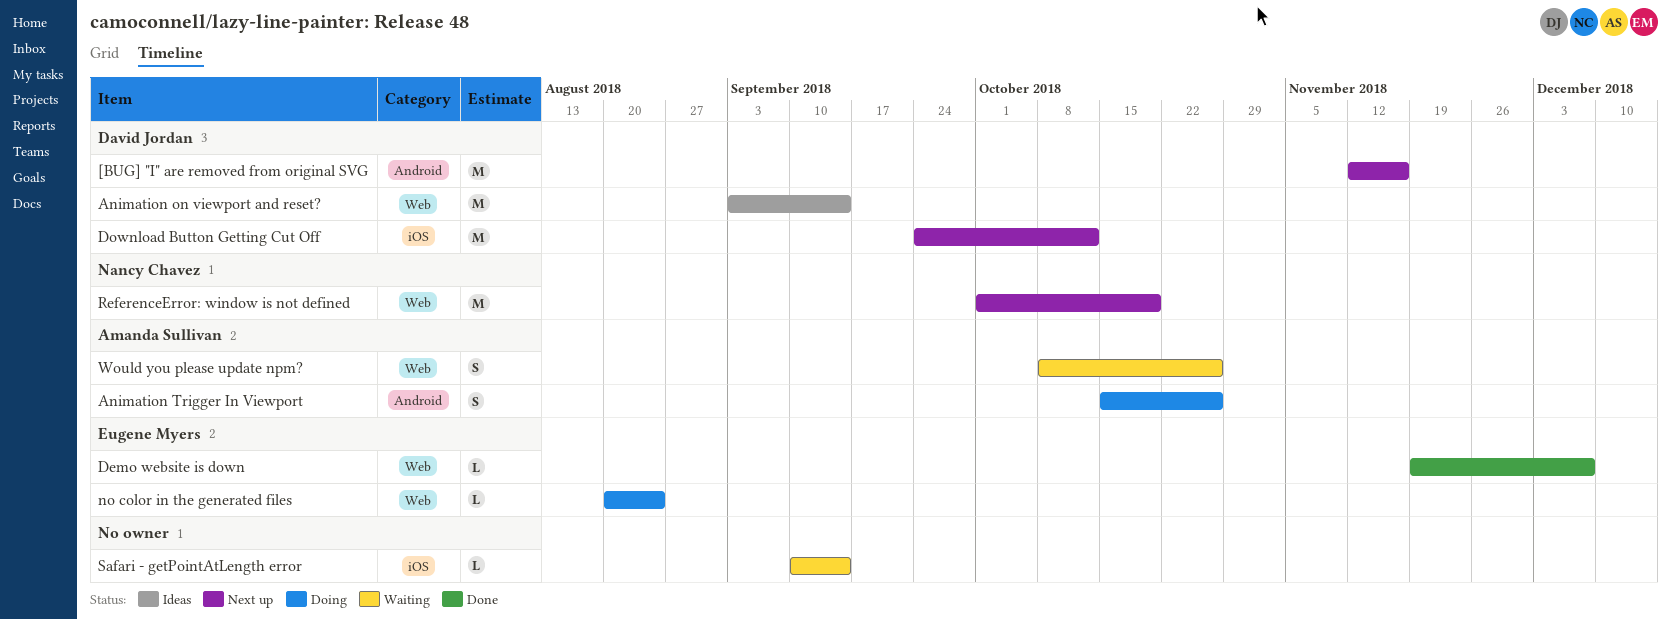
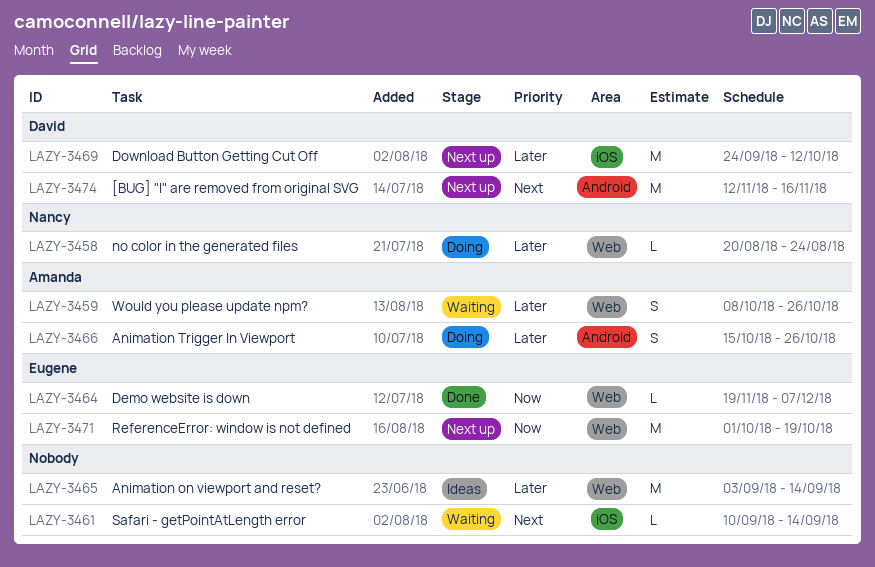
Animation on viewport and reset?, owner: David Jordan -> none
no color in the generated files, owner: Eugene Myers -> Nancy Chavez
ReferenceError: window is not defined, owner: Nancy Chavez -> Eugene Myers

